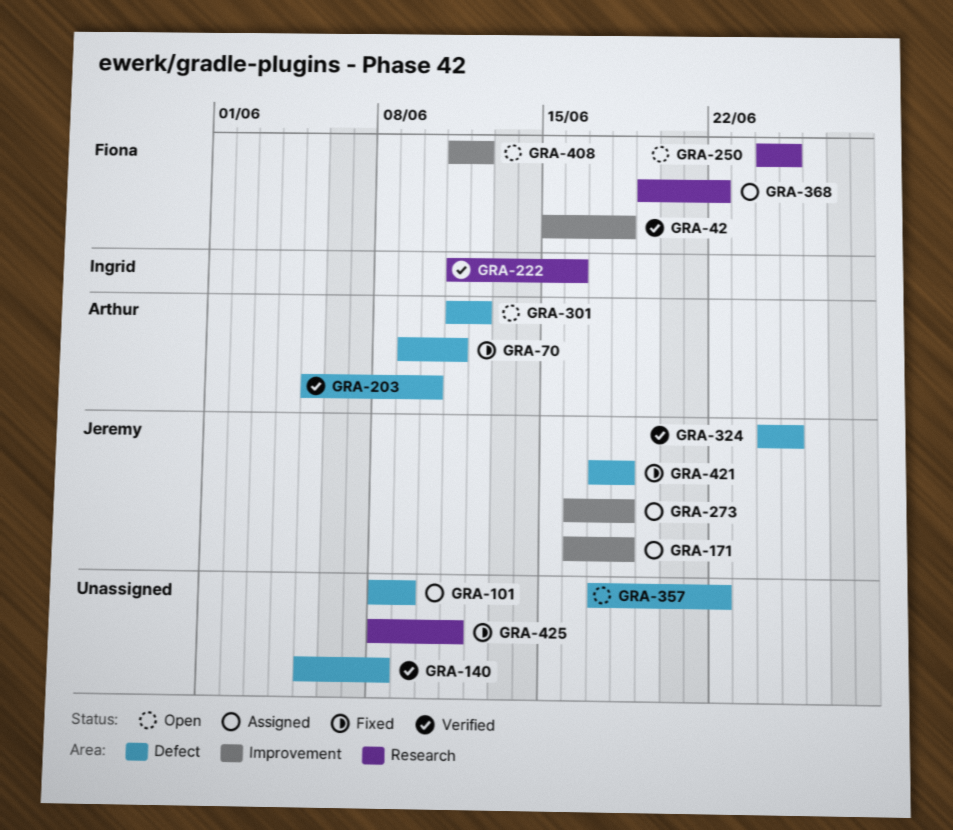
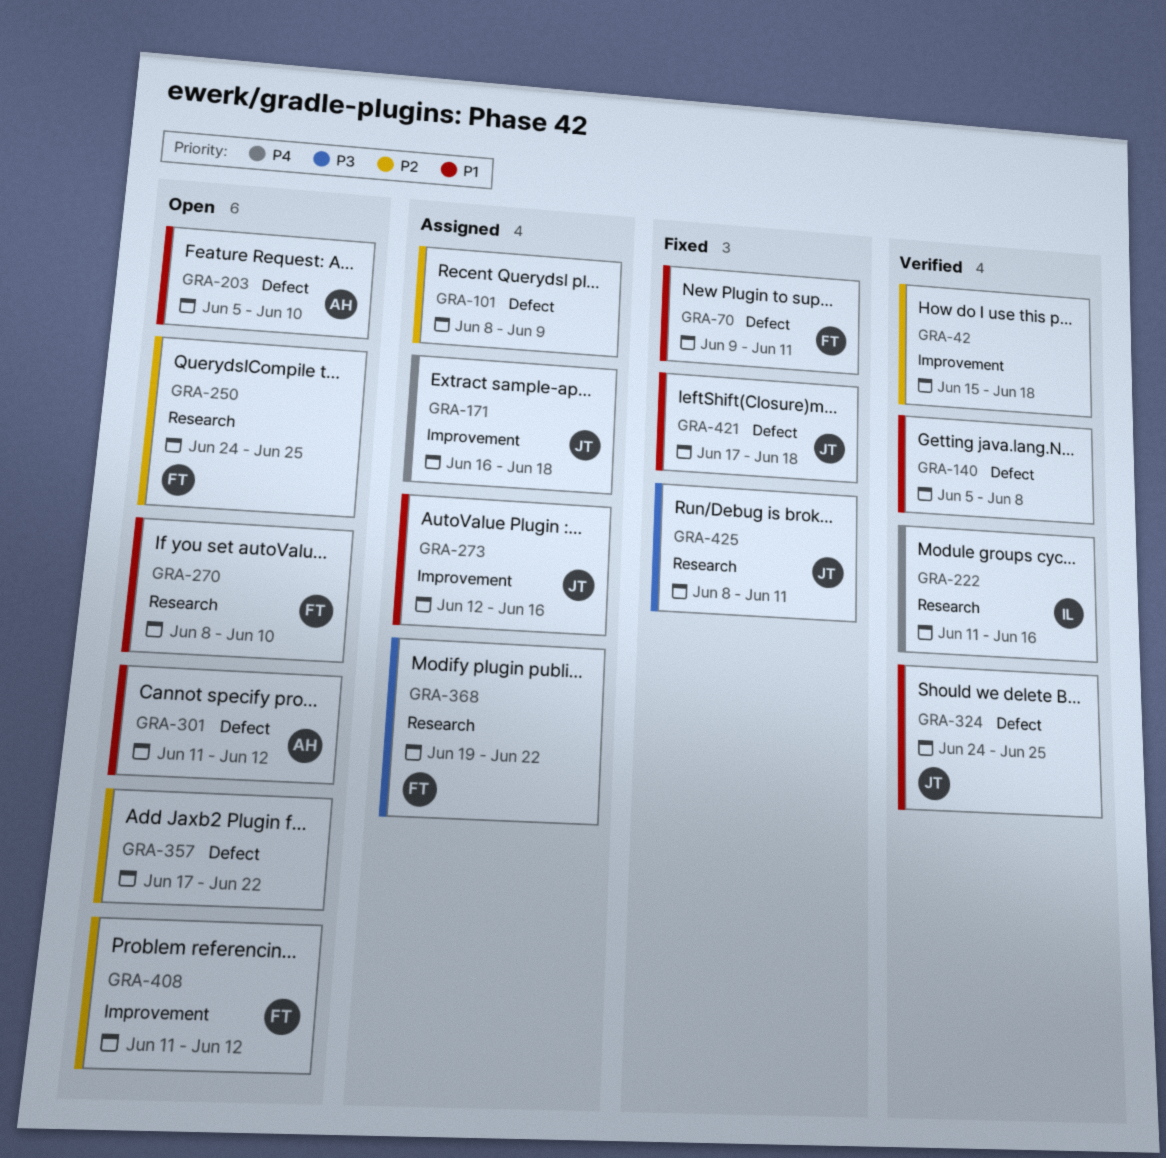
GRA-42, owner: Fiona -> none
GRA-70, owner: Arthur -> Fiona
GRA-203, status: Verified -> Open
GRA-270: none -> present
GRA-273, start: Jun 16 -> Jun 12
GRA-273, due: Jun 18 -> Jun 16
GRA-425, owner: none -> Jeremy

